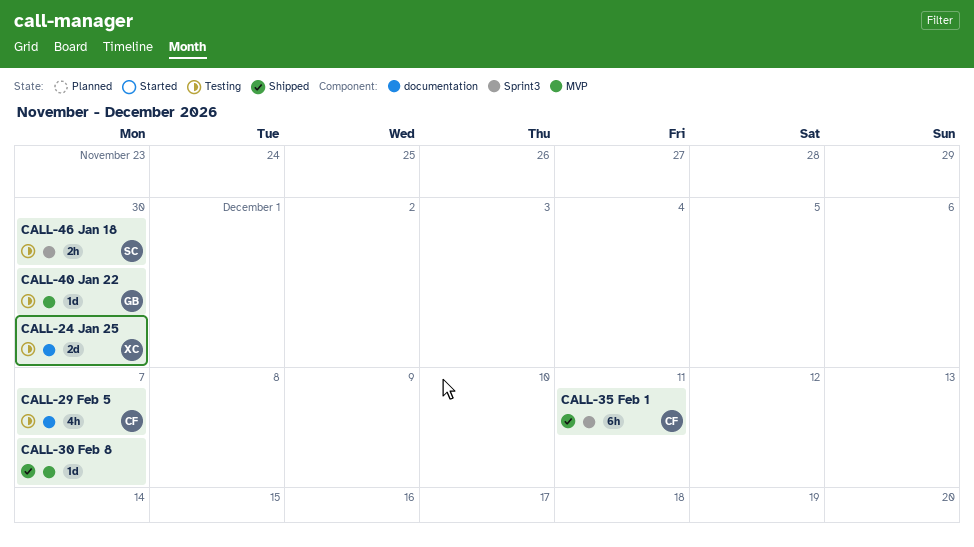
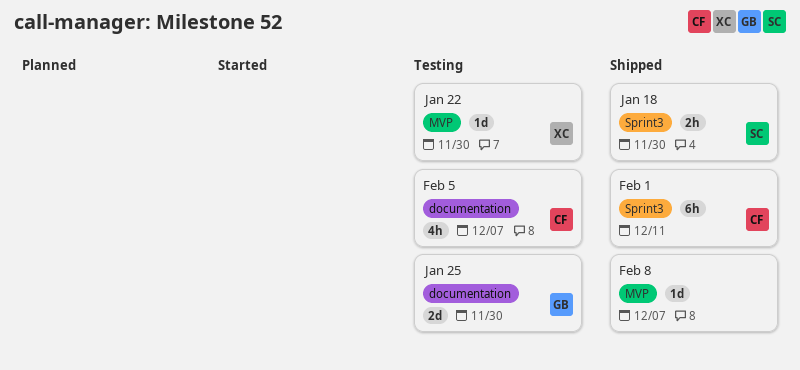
Jan 18, status: Testing -> Shipped
Jan 22, owner: GB -> XC
Jan 25, owner: XC -> GB

